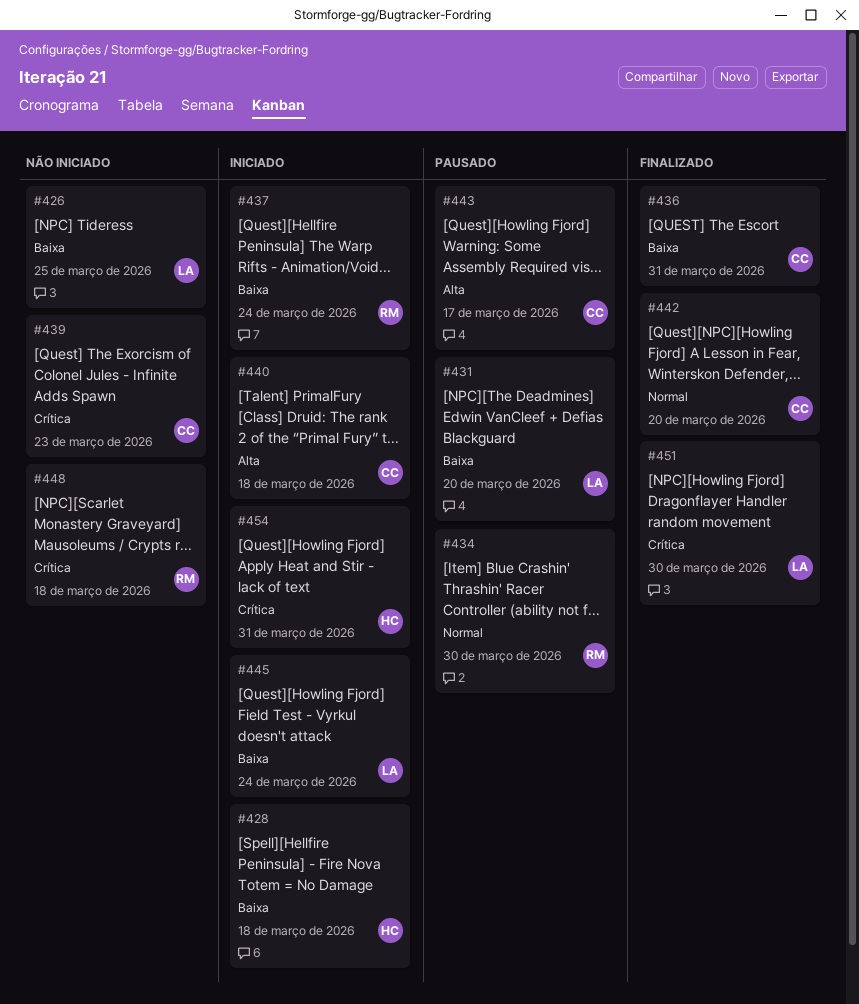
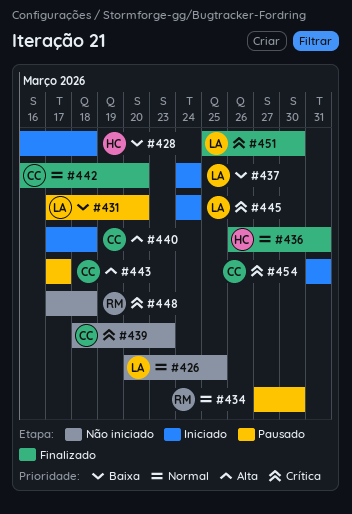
#426, priority: Baixa -> Normal
#436, owner: CC -> HC
#436, priority: Baixa -> Normal
#437, owner: RM -> LA
#445, priority: Baixa -> Crítica
#454, owner: HC -> CC

